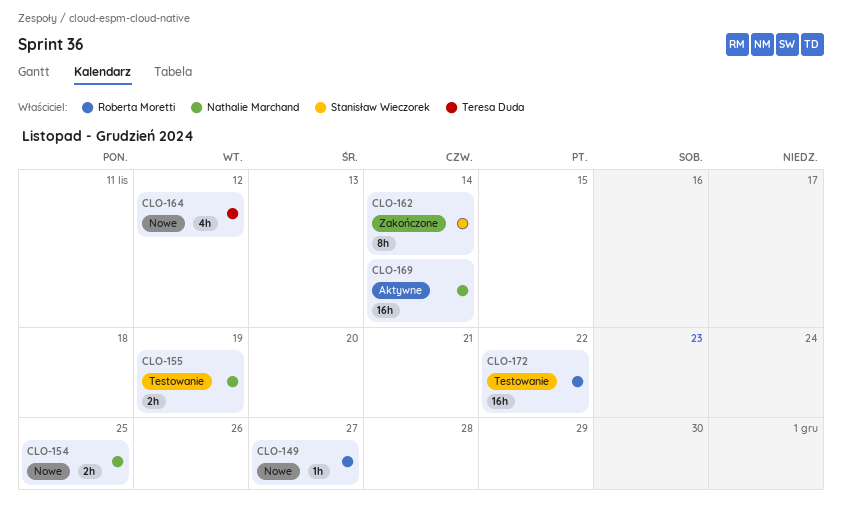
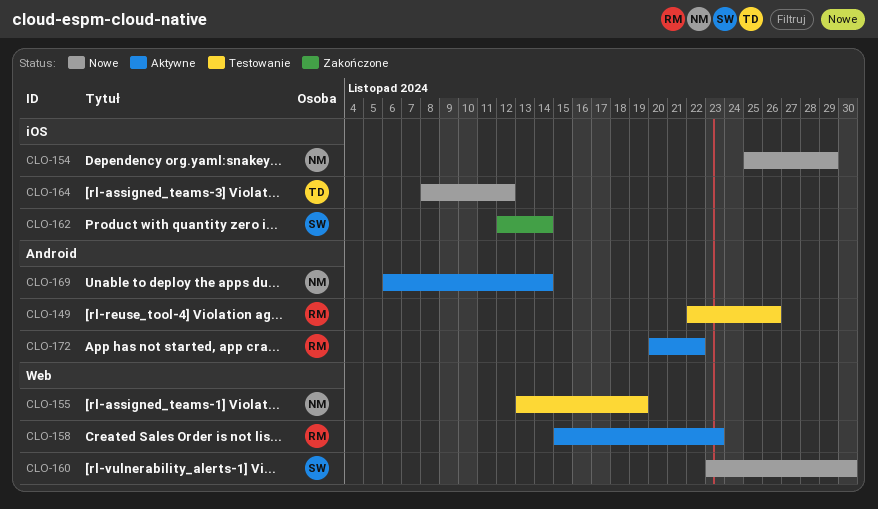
CLO-149, status: Nowe -> Testowanie
CLO-149, due: Nov 27 -> Nov 26
CLO-154, due: Nov 25 -> Nov 29
CLO-158: none -> present
CLO-160: none -> present
CLO-172, status: Testowanie -> Aktywne

